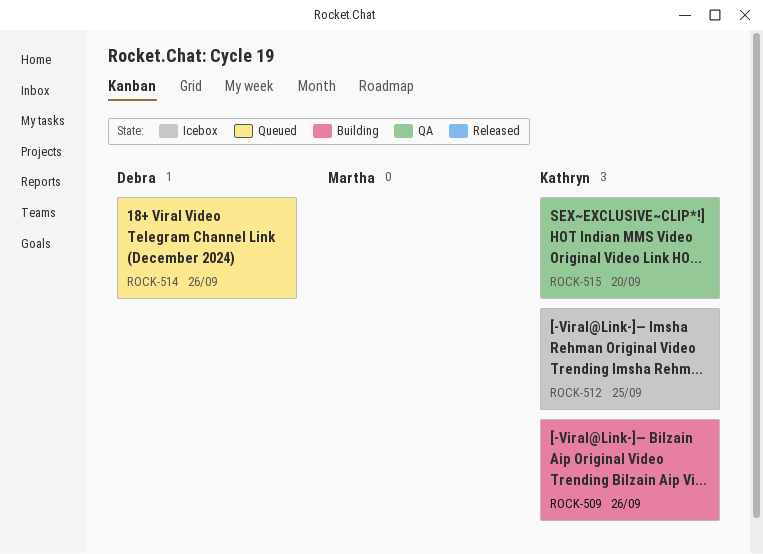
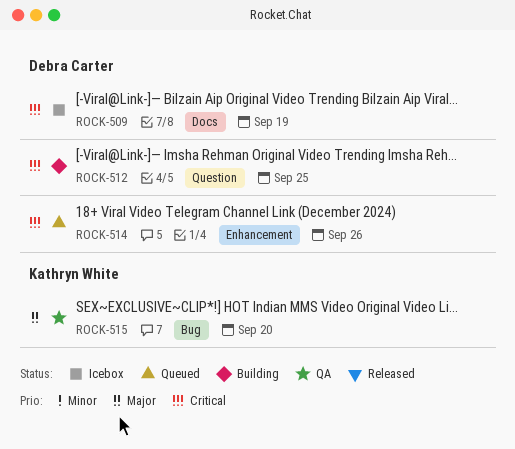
ROCK-509, status: Building -> Icebox
ROCK-509, owner: Kathryn White -> Debra Carter
ROCK-509, due: Sep 26 -> Sep 19
ROCK-512, status: Icebox -> Building
ROCK-512, owner: Kathryn White -> Debra Carter

